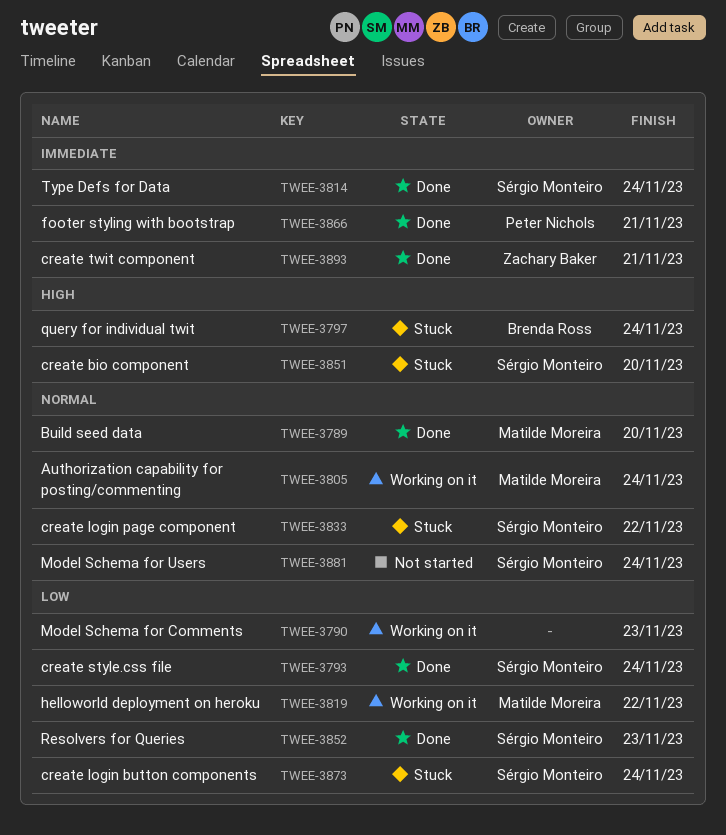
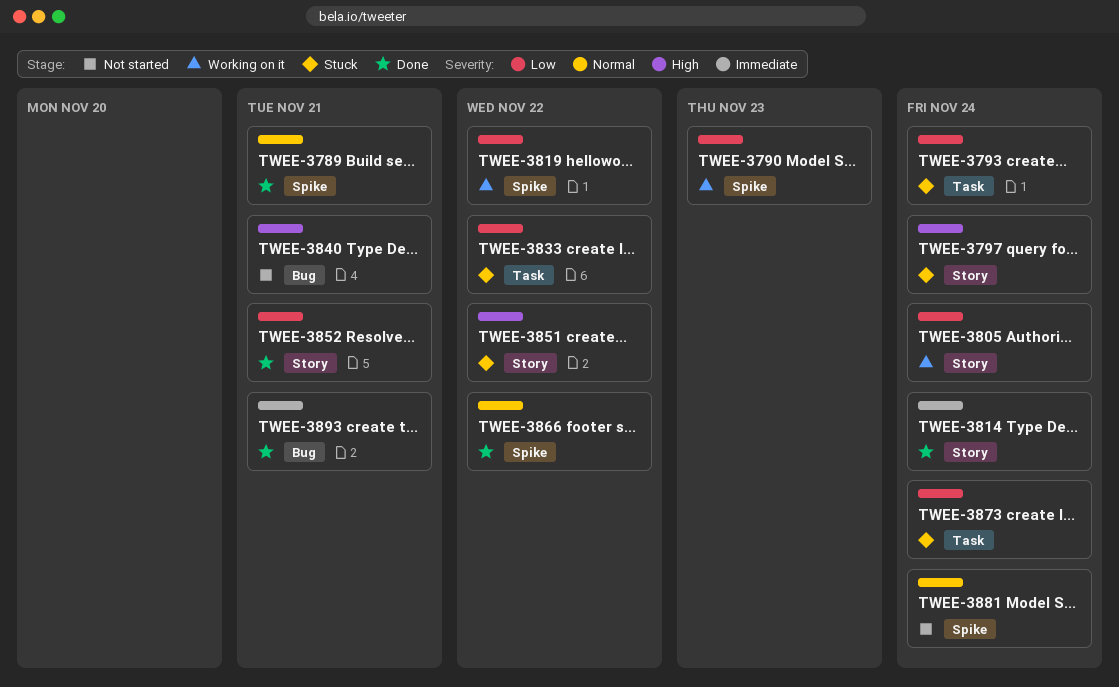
TWEE-3789, due: Nov 20 -> Nov 21
TWEE-3793, status: Done -> Stuck
TWEE-3805, priority: Normal -> Low
TWEE-3833, priority: Normal -> Low
TWEE-3840: none -> present
TWEE-3851, due: Nov 20 -> Nov 22
TWEE-3852, due: Nov 23 -> Nov 21
TWEE-3866, priority: Immediate -> Normal
TWEE-3866, due: Nov 21 -> Nov 22

